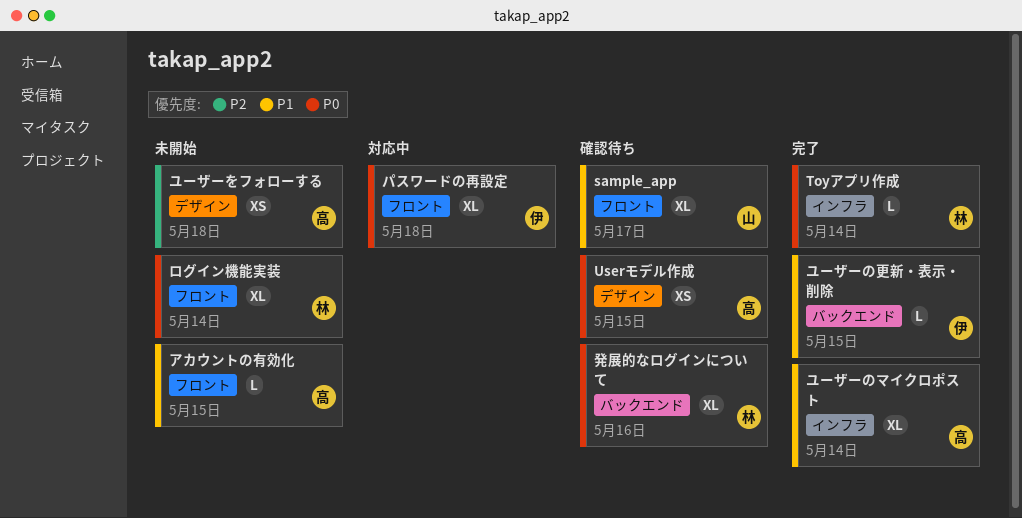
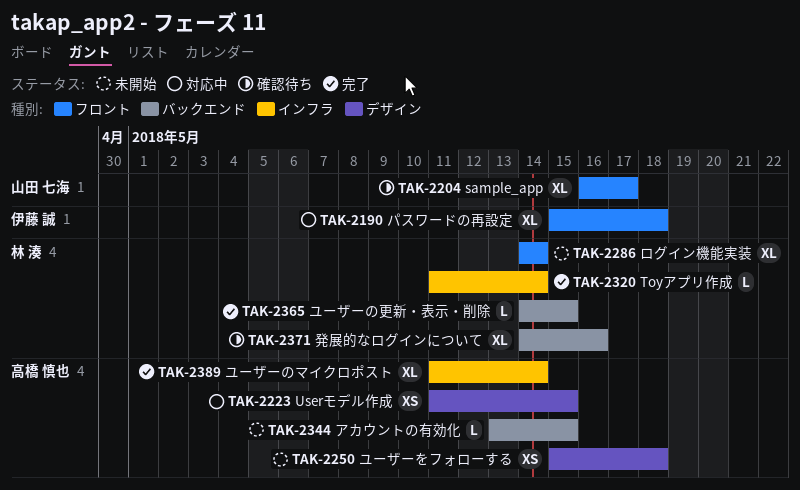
Userモデル作成, status: 確認待ち -> 対応中
アカウントの有効化, label: フロント -> バックエンド
ユーザーの更新・表示・削除, owner: 伊藤 誠 -> 林 湊

